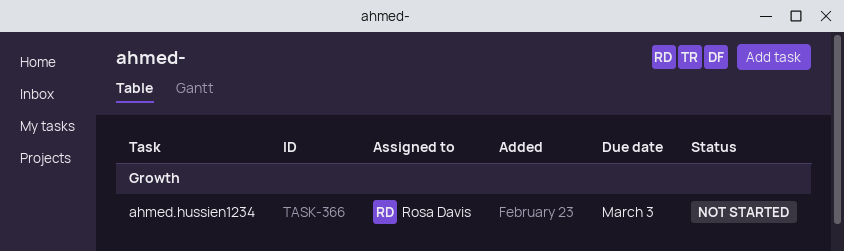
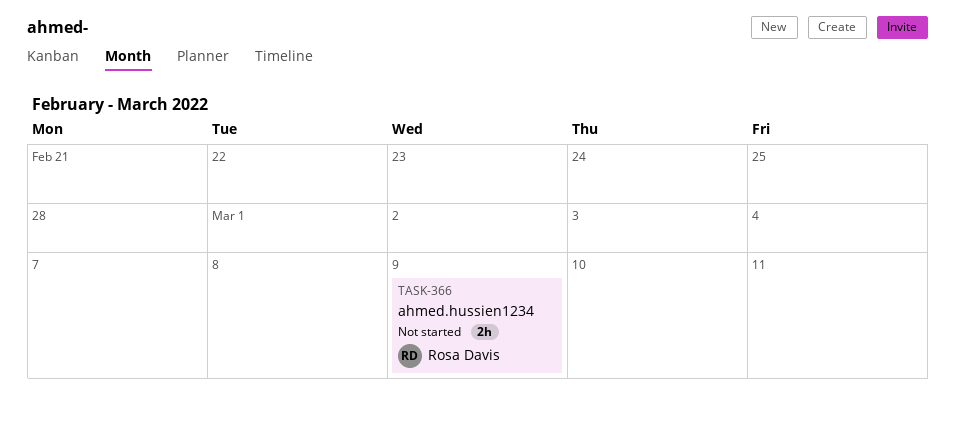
TASK-366, due: Mar 3 -> Mar 9

